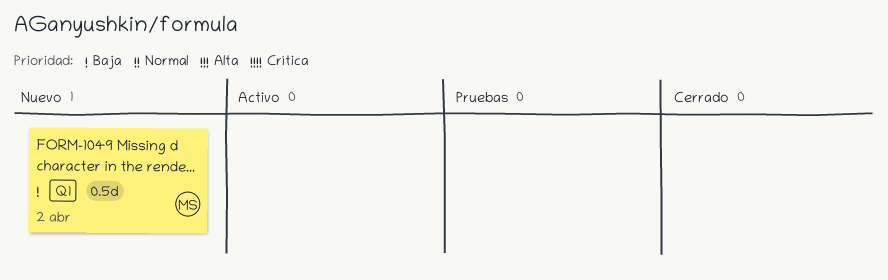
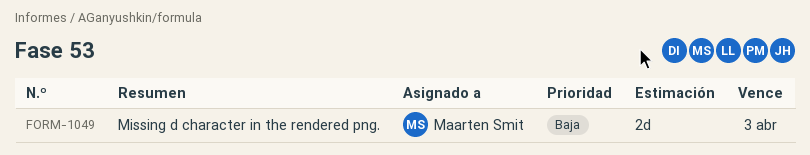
FORM-1049, estimate: 0.5d -> 2d
FORM-1049, due: Apr 2 -> Apr 3

